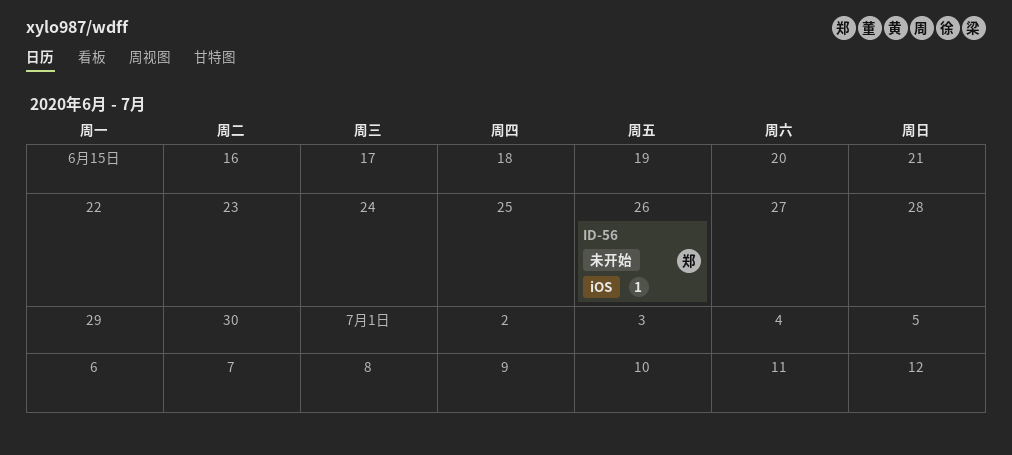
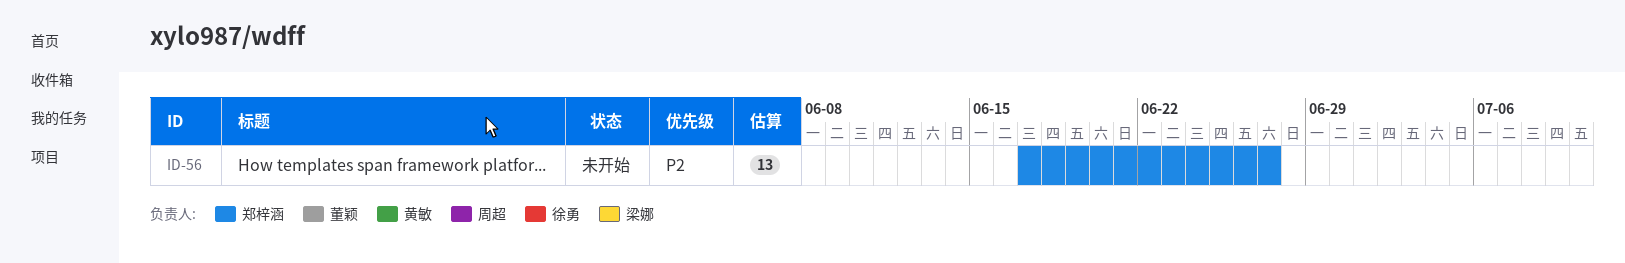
ID-56, estimate: 1 -> 13
ID-56, due: Jun 26 -> Jun 27

